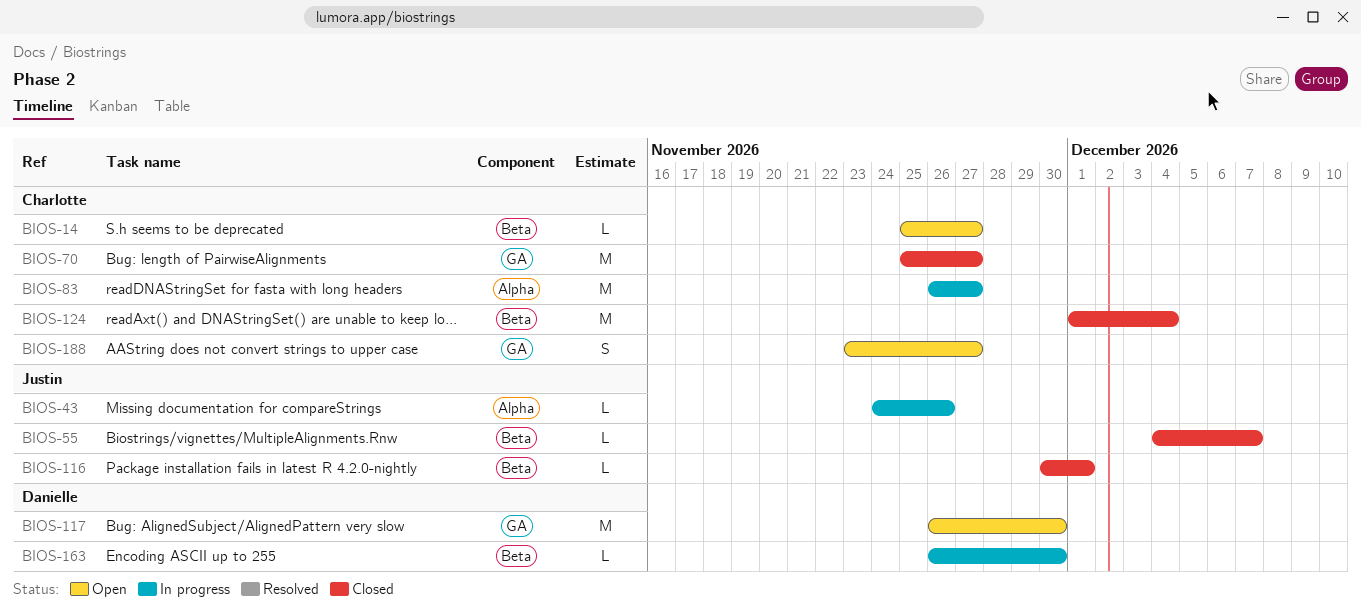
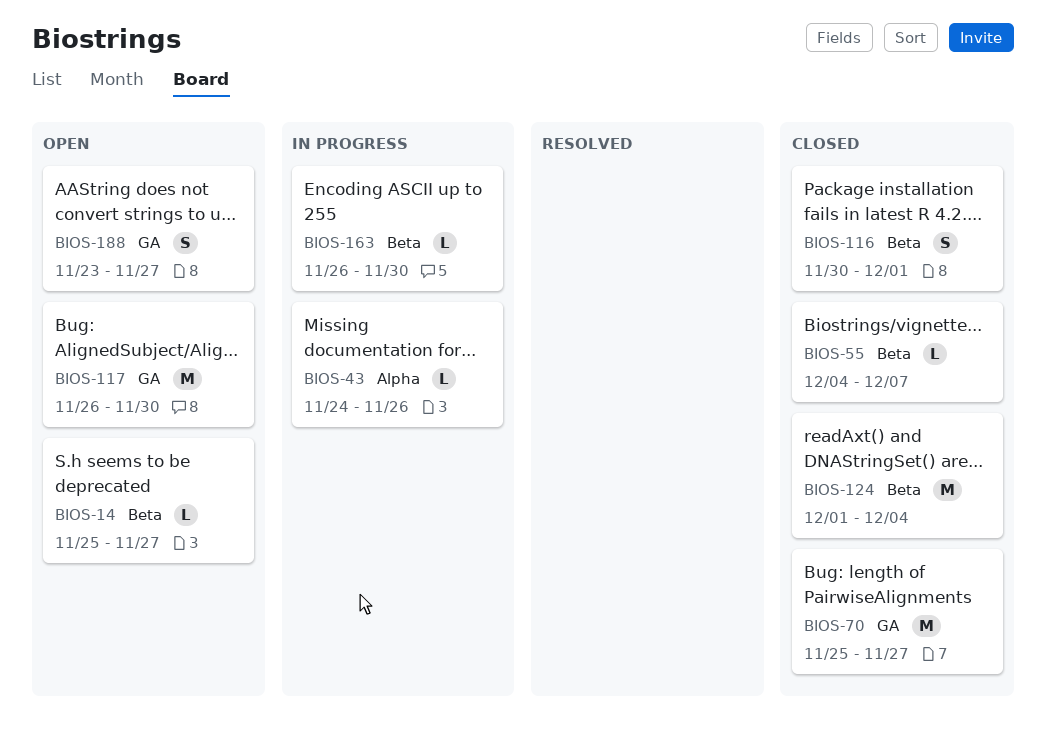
BIOS-83: present -> none
BIOS-116, estimate: L -> S

